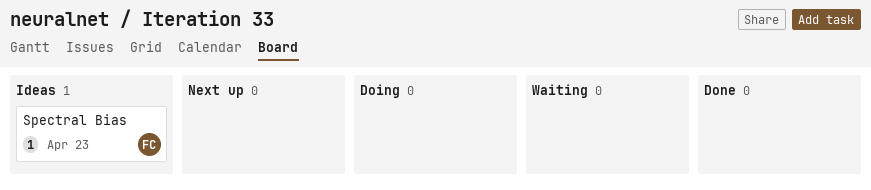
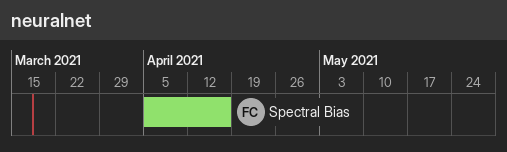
Spectral Bias, due: Apr 23 -> Apr 16

